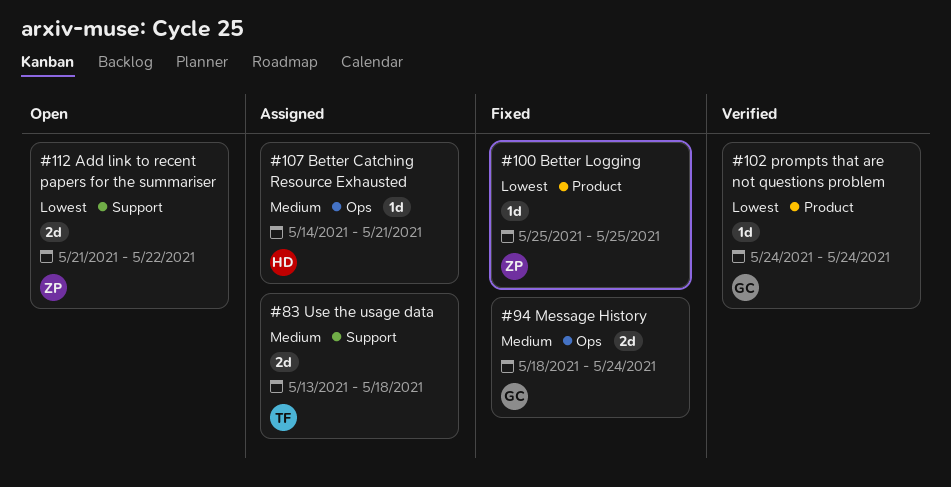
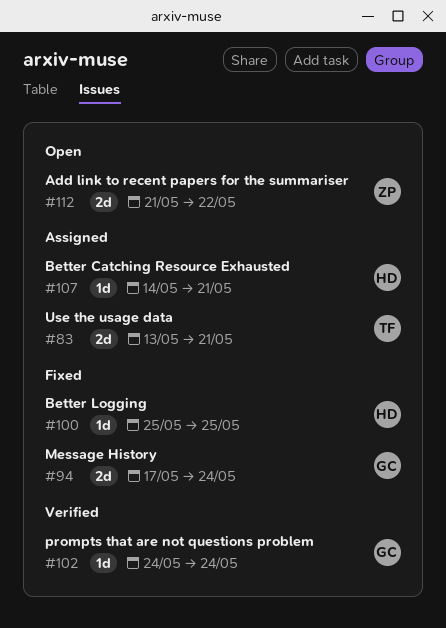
#83, due: May 18 -> May 21
#94, start: May 18 -> May 17
#100, owner: ZP -> HD

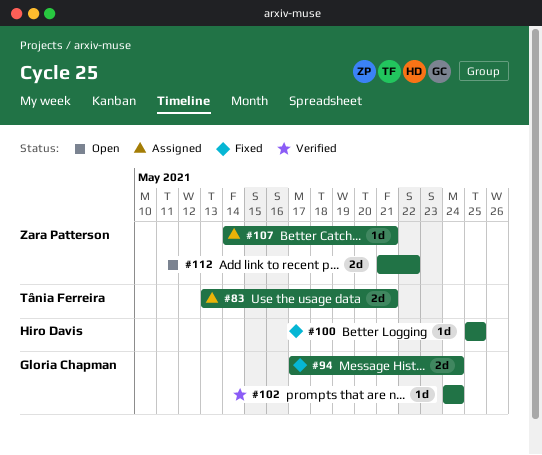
#107, owner: Hiro Davis -> Zara Patterson

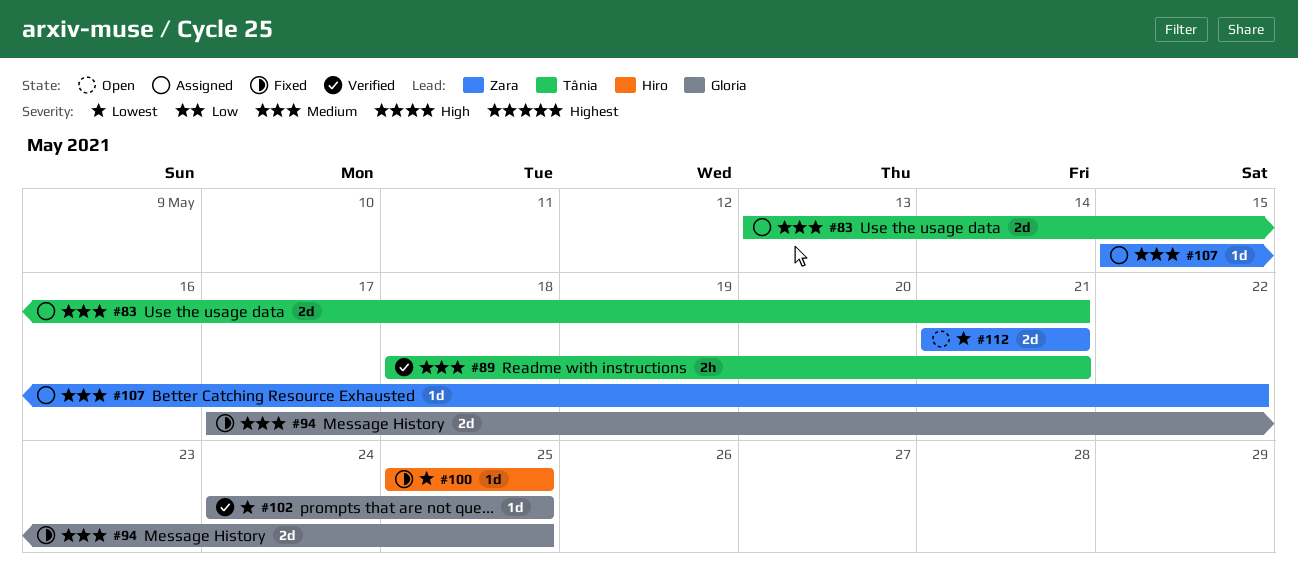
#89: none -> present
#94, due: May 24 -> May 25
#102, due: May 24 -> May 25
#107, start: May 14 -> May 15
#107, due: May 21 -> May 22
#112, due: May 22 -> May 21

